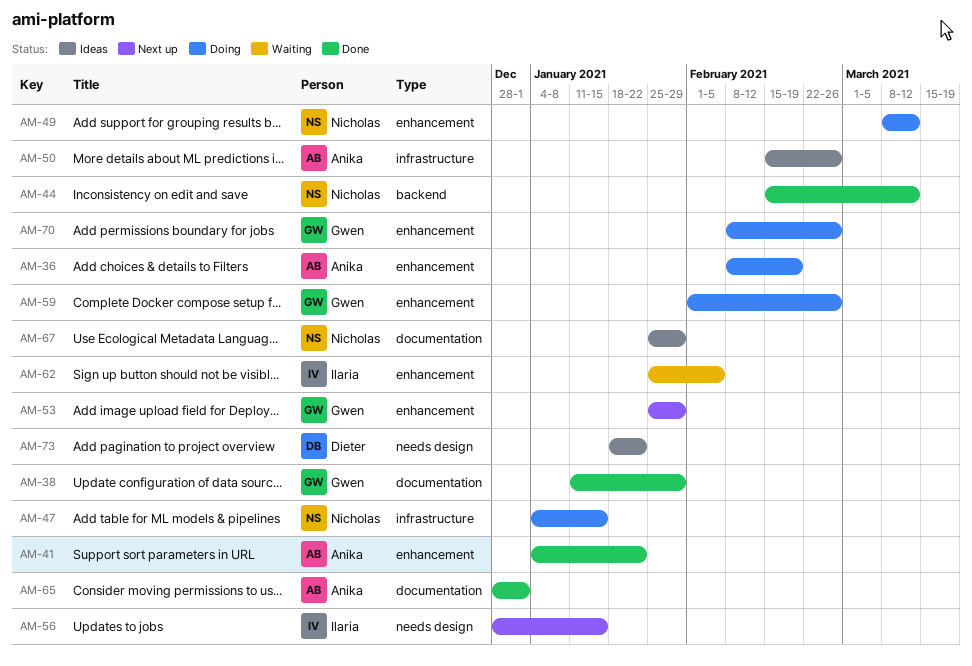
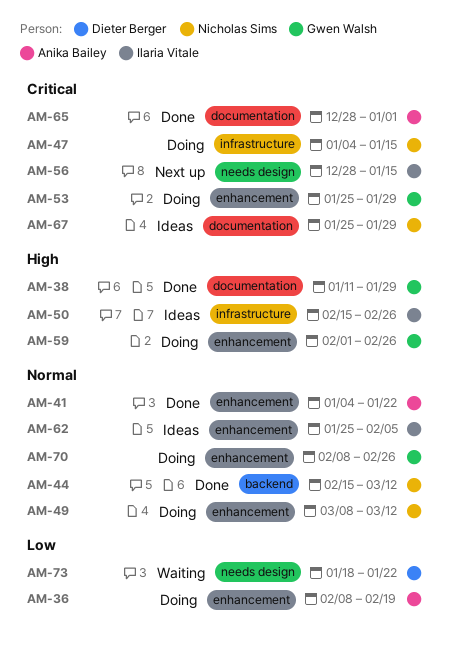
AM-50, owner: Anika Bailey -> Ilaria Vitale
AM-53, status: Next up -> Doing
AM-62, status: Waiting -> Ideas
AM-73, status: Ideas -> Waiting

